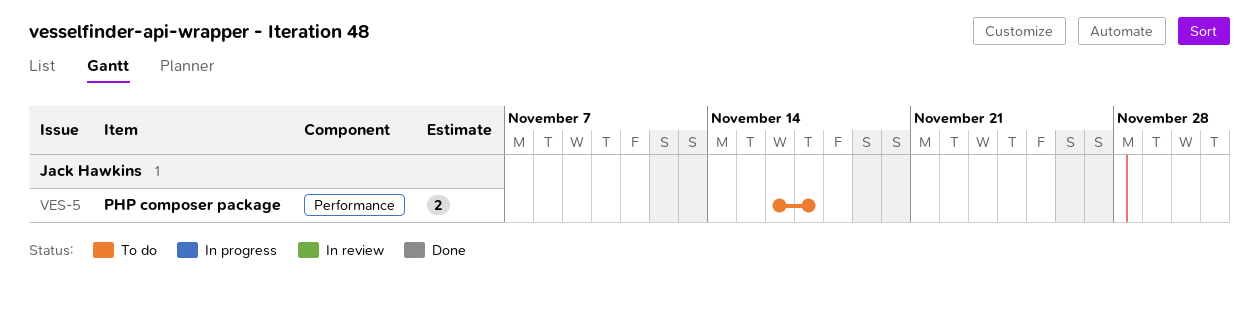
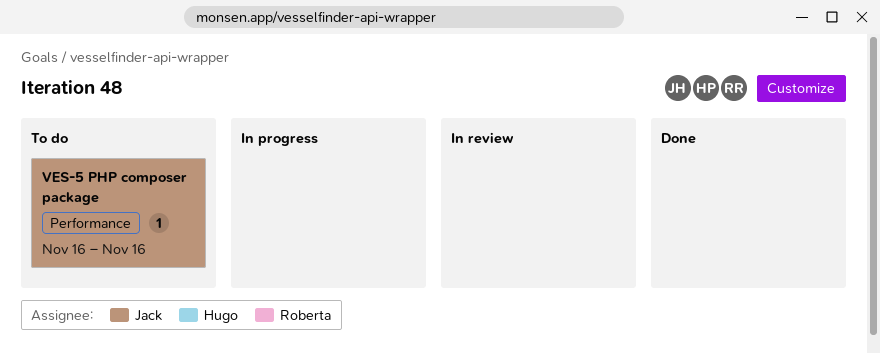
VES-5, estimate: 2 -> 1
VES-5, due: Nov 17 -> Nov 16

